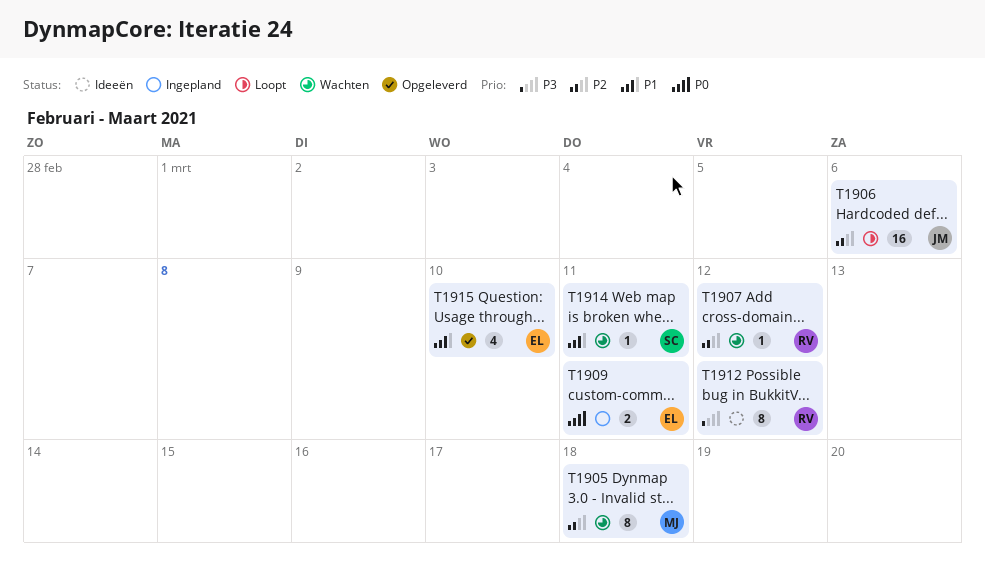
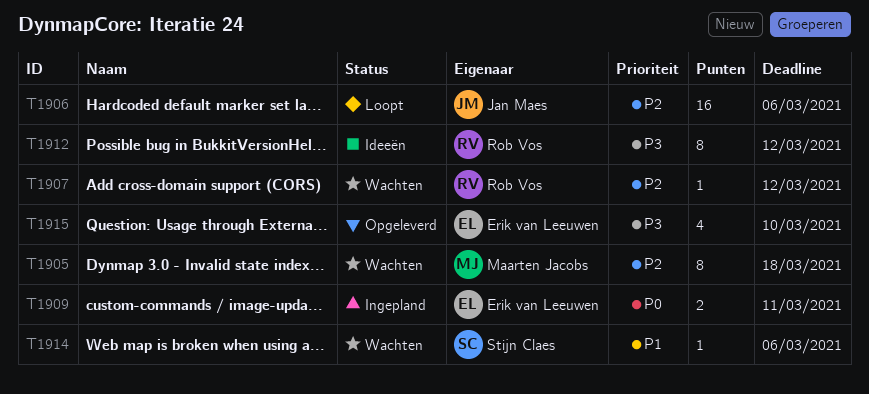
T1914, due: Mar 11 -> Mar 6
T1915, priority: P1 -> P3

